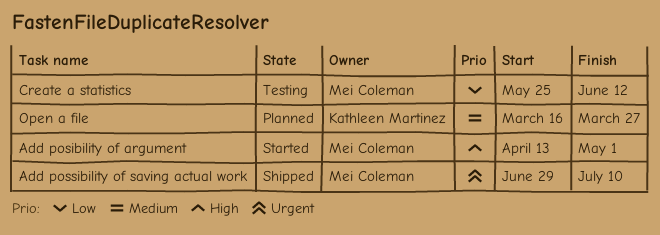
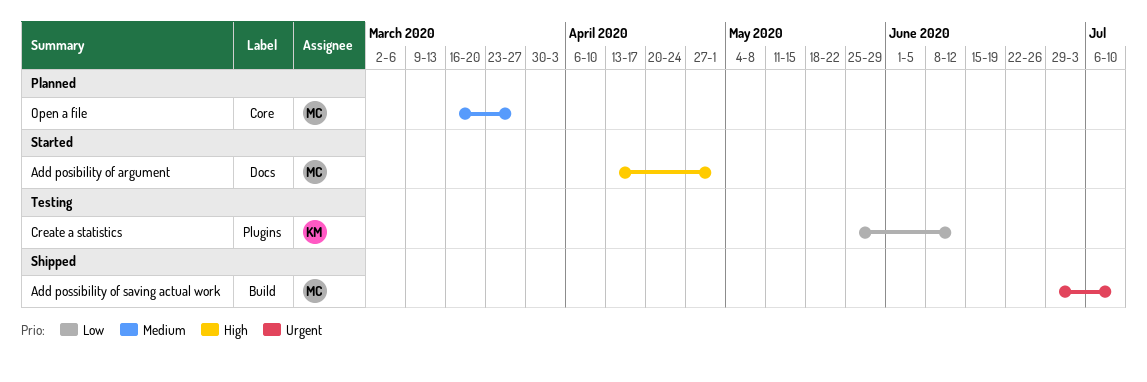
Create a statistics, owner: Mei Coleman -> Kathleen Martinez
Open a file, owner: Kathleen Martinez -> Mei Coleman

